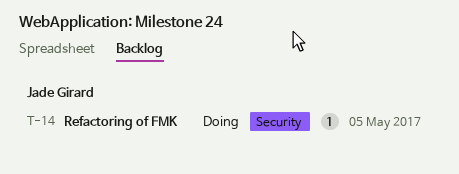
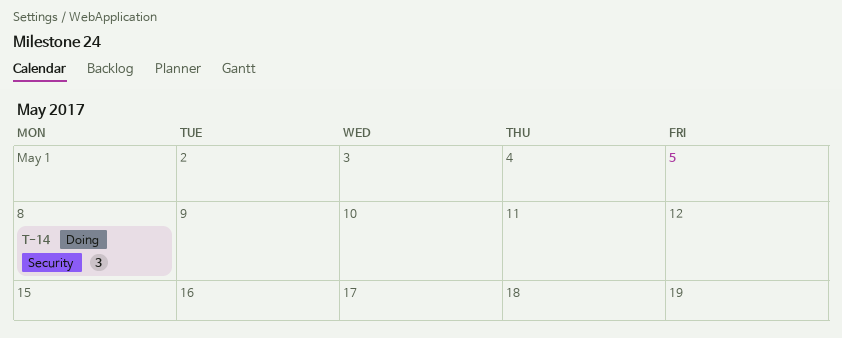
T-14, estimate: 1 -> 3
T-14, due: May 5 -> May 8

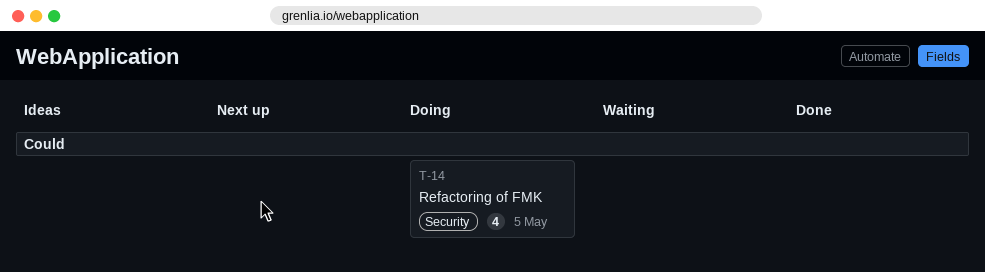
T-14, estimate: 3 -> 4
T-14, due: May 8 -> May 5

